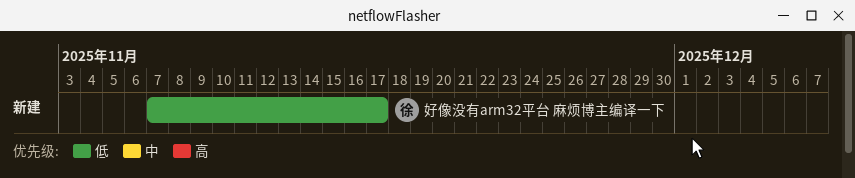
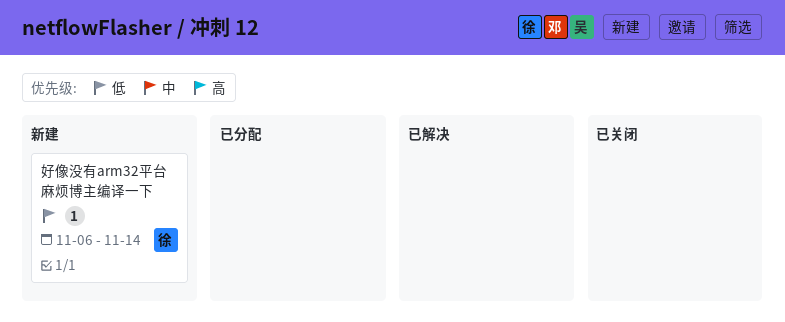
好像没有arm32平台 麻烦博主编译一下, start: Nov 7 -> Nov 6
好像没有arm32平台 麻烦博主编译一下, due: Nov 17 -> Nov 14

